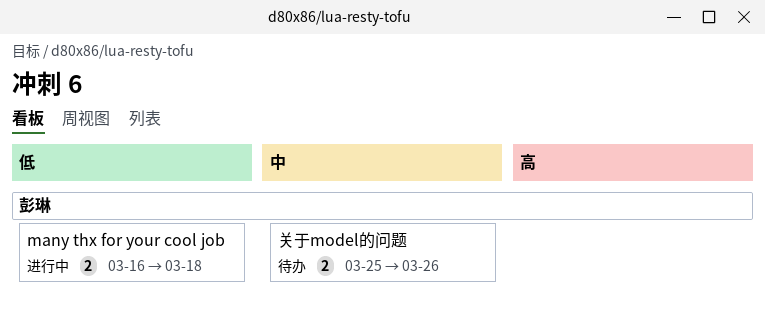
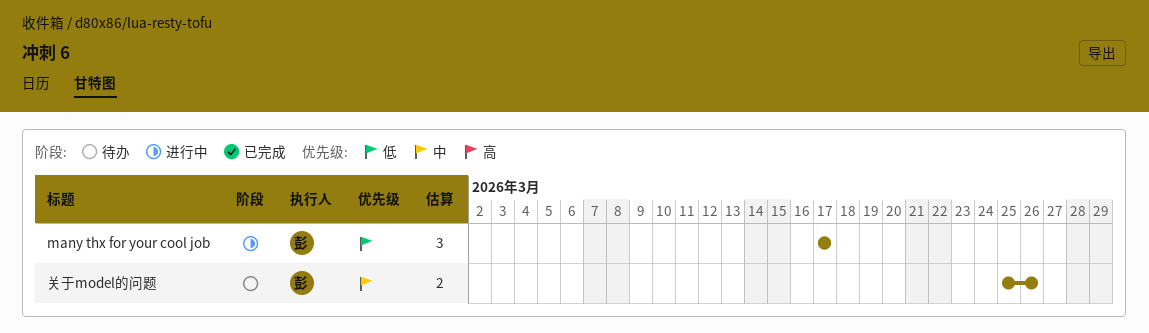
many thx for your cool job, estimate: 2 -> 3
many thx for your cool job, start: Mar 16 -> Mar 17
many thx for your cool job, due: Mar 18 -> Mar 17

